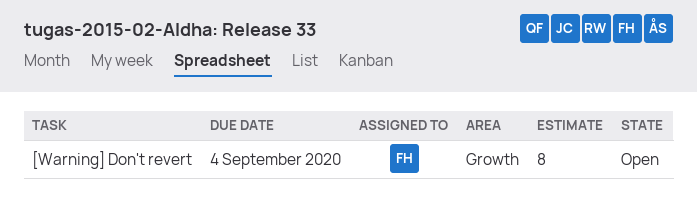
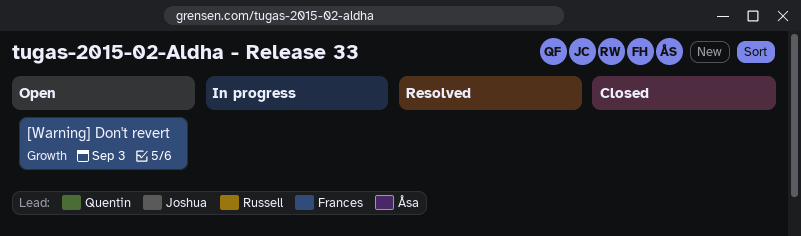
[Warning] Don't revert, due: Sep 4 -> Sep 3

